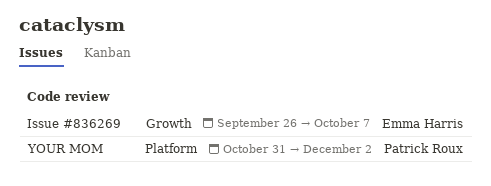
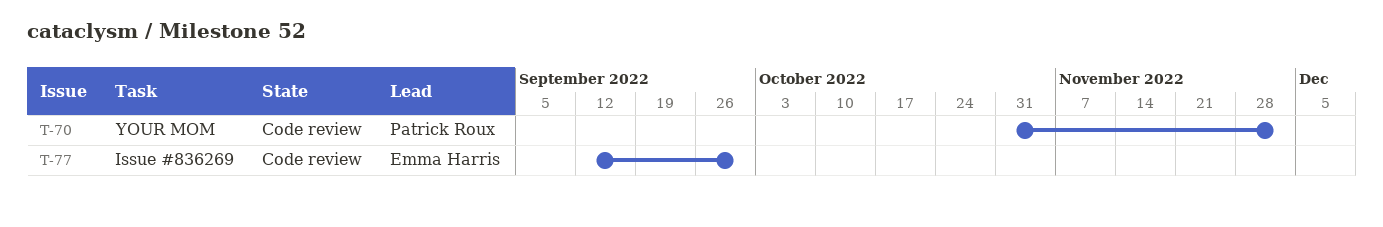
Issue #836269, start: Sep 26 -> Sep 12
Issue #836269, due: Oct 7 -> Sep 30

